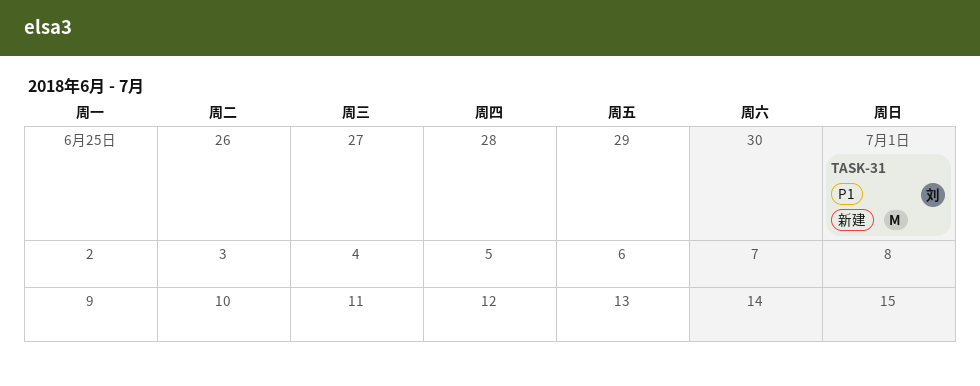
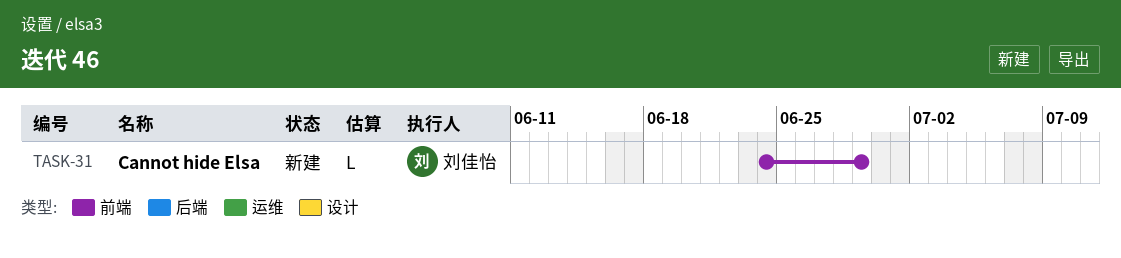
TASK-31, estimate: M -> L
TASK-31, due: Jul 1 -> Jun 29

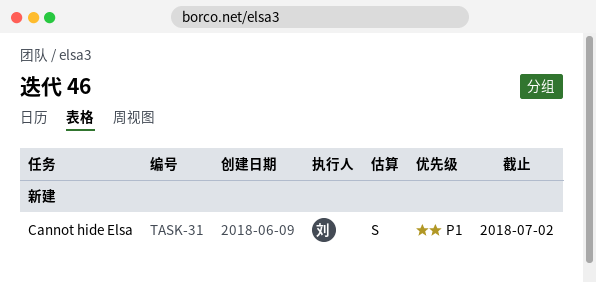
TASK-31, estimate: L -> S
TASK-31, due: Jun 29 -> Jul 2

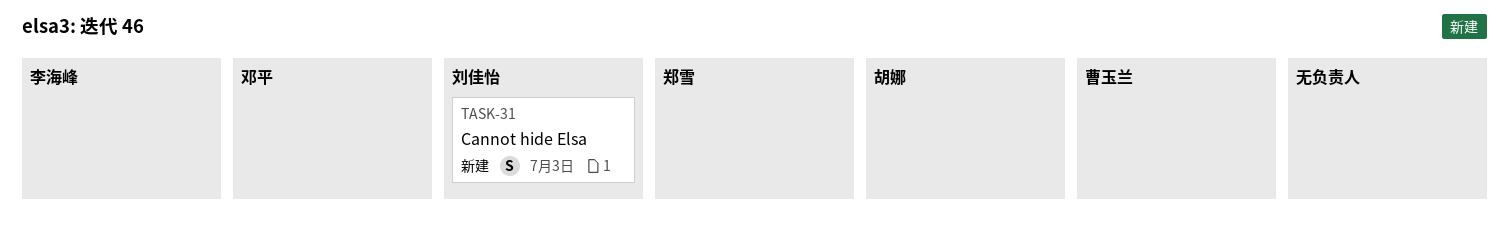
TASK-31, due: Jul 2 -> Jul 3

